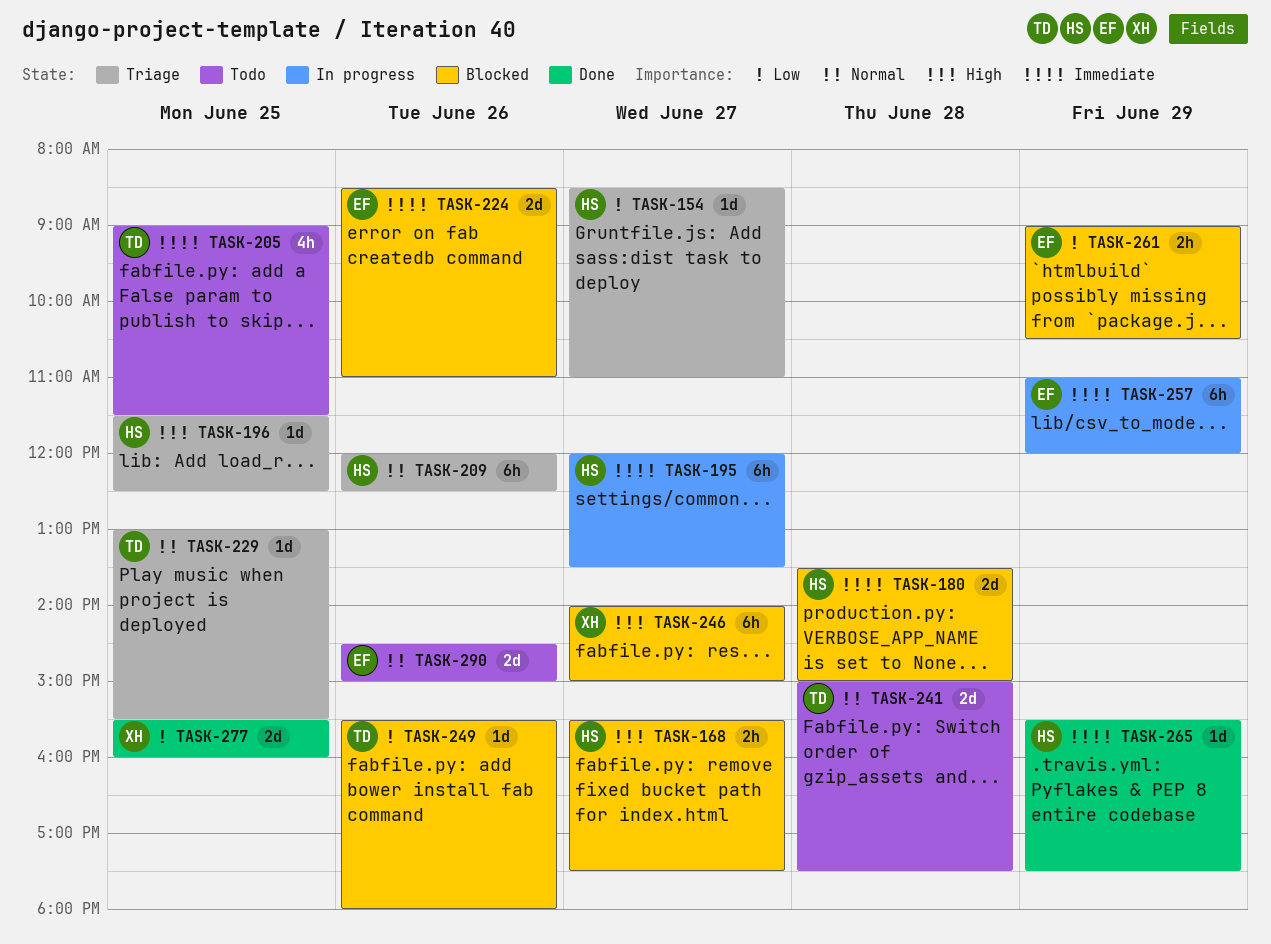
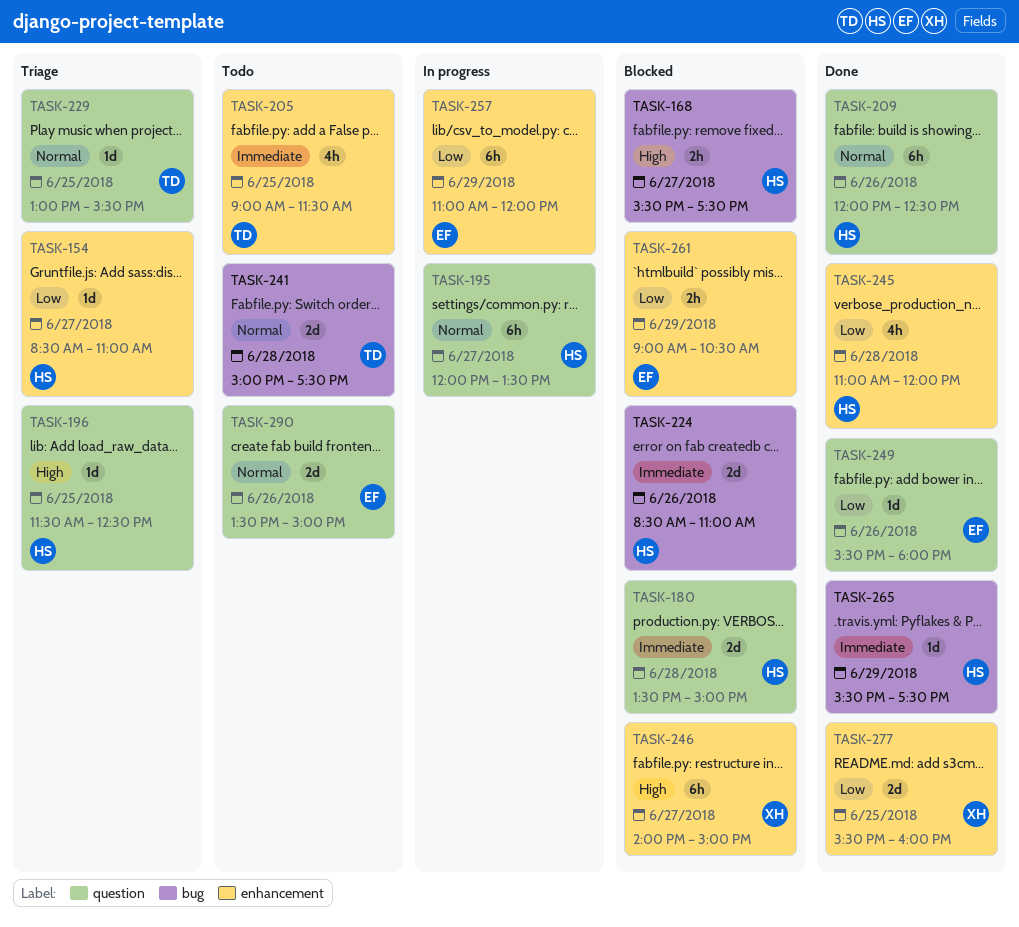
TASK-195, priority: Immediate -> Normal
TASK-209, status: Triage -> Done
TASK-224, owner: EF -> HS
TASK-245: none -> present
TASK-249, status: Blocked -> Done
TASK-249, owner: TD -> EF
TASK-257, priority: Immediate -> Low
TASK-290, begins: 14:30 -> 13:30

